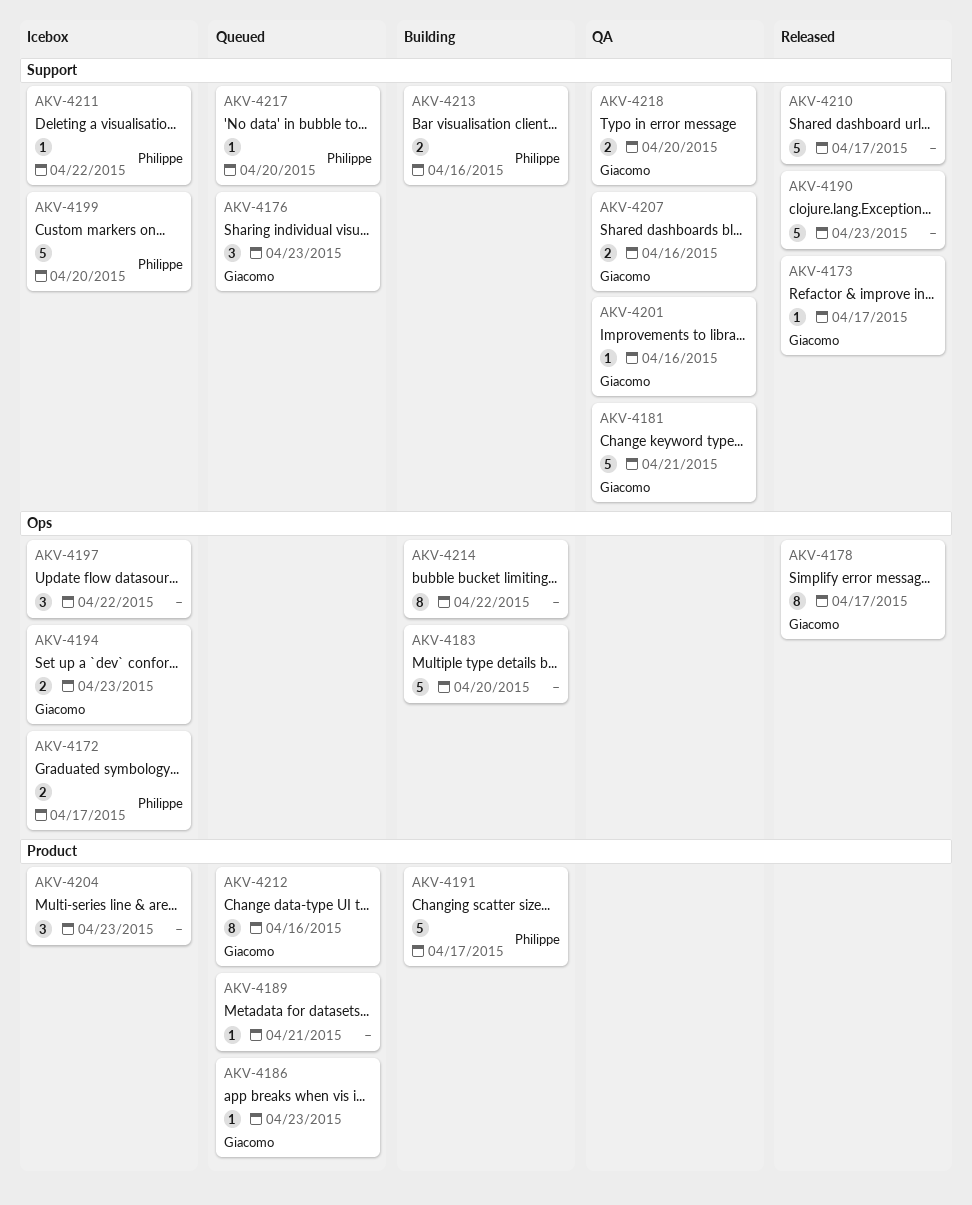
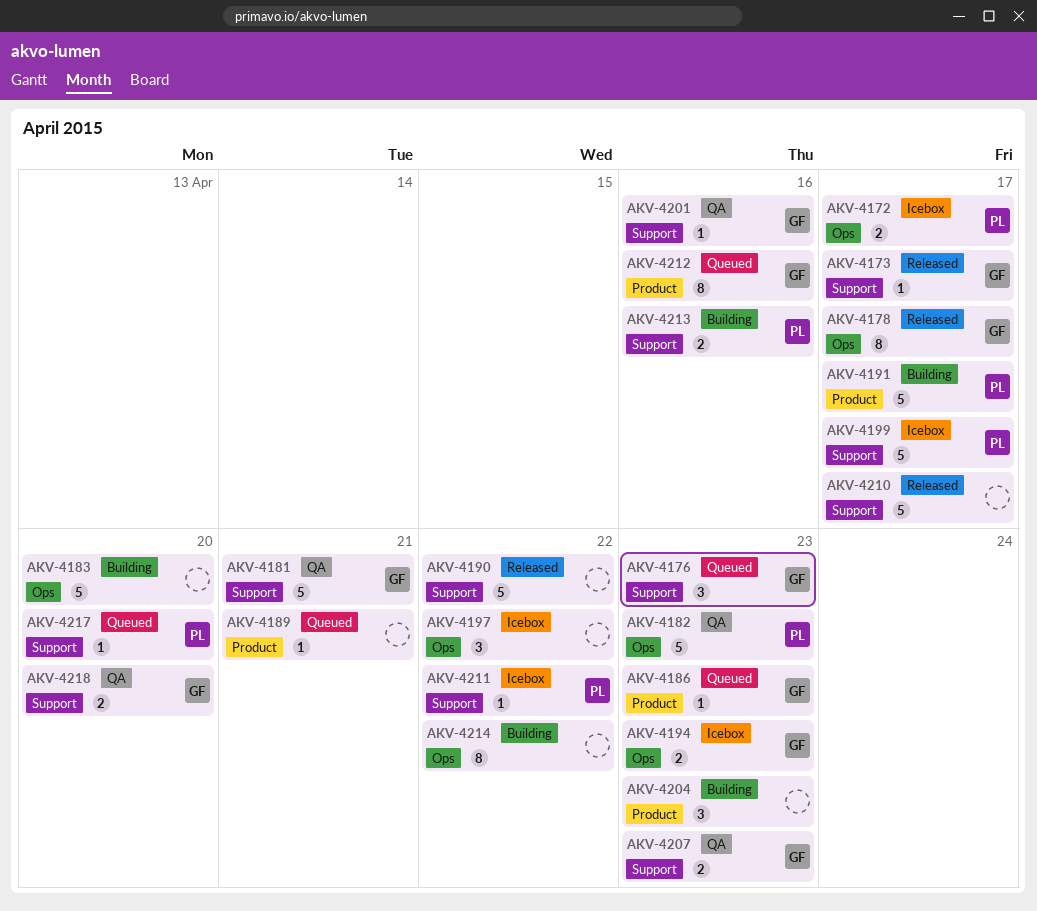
AKV-4182: none -> present
AKV-4190, due: Apr 23 -> Apr 22
AKV-4199, due: Apr 20 -> Apr 17
AKV-4204, status: Icebox -> Building
AKV-4207, due: Apr 16 -> Apr 23

